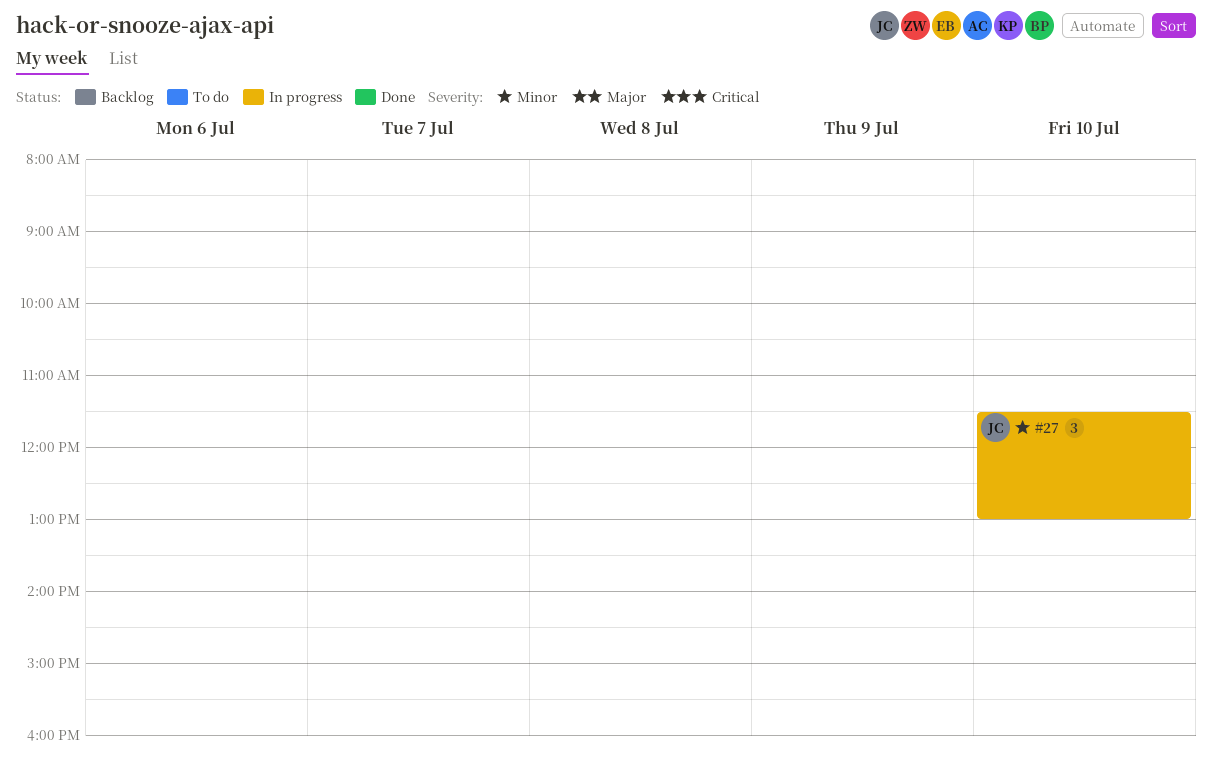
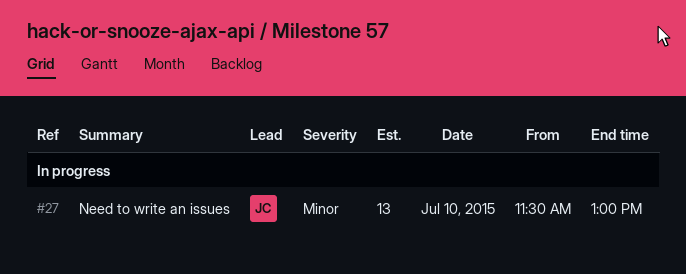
#27, estimate: 3 -> 13

